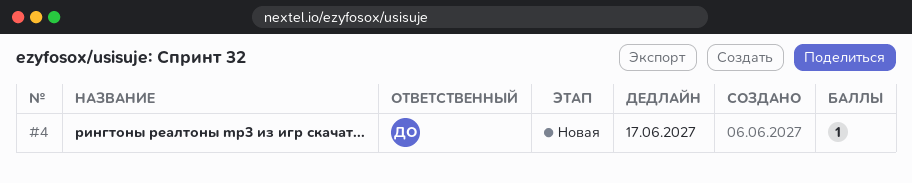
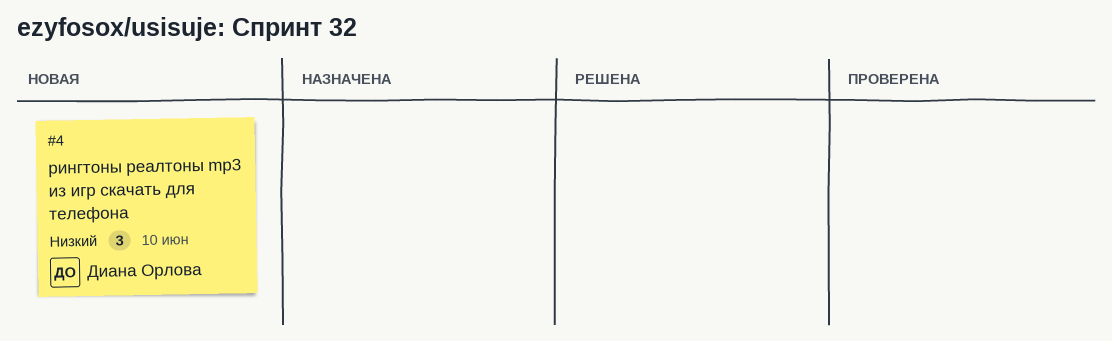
#4, estimate: 1 -> 3
#4, due: Jun 17 -> Jun 10

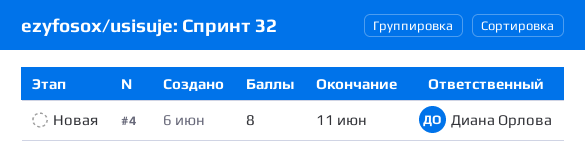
#4, estimate: 3 -> 8
#4, due: Jun 10 -> Jun 11

